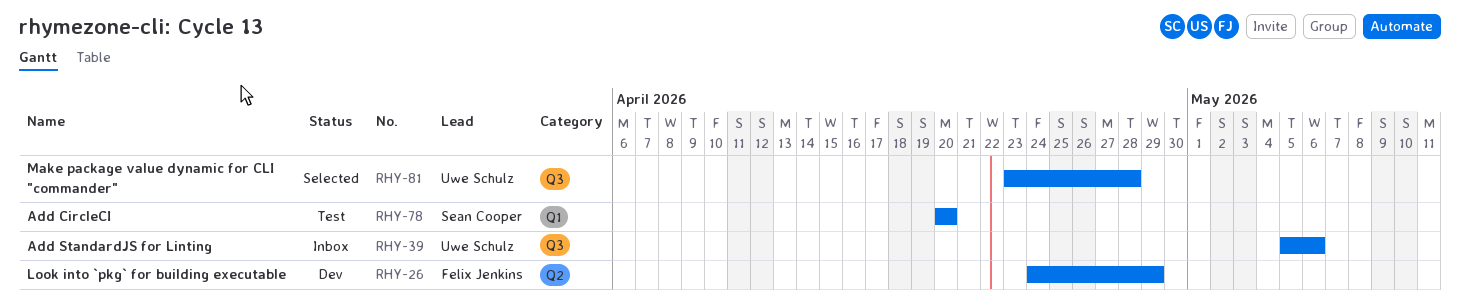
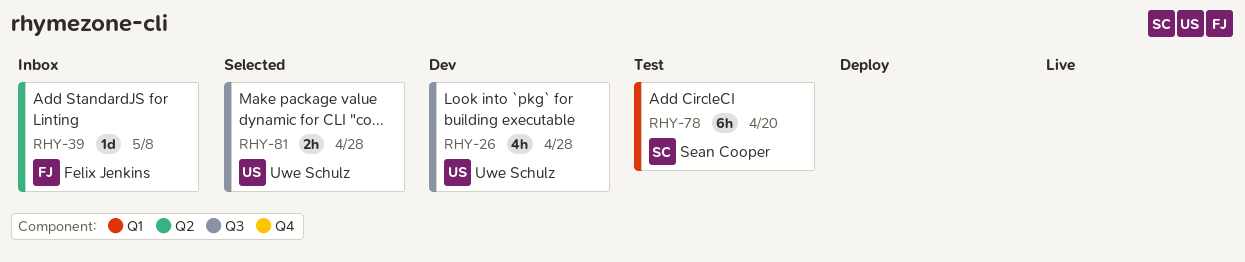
RHY-26, owner: Felix Jenkins -> Uwe Schulz
RHY-26, label: Q2 -> Q3
RHY-26, due: Apr 29 -> Apr 28
RHY-39, owner: Uwe Schulz -> Felix Jenkins
RHY-39, label: Q3 -> Q2
RHY-39, due: May 6 -> May 8

